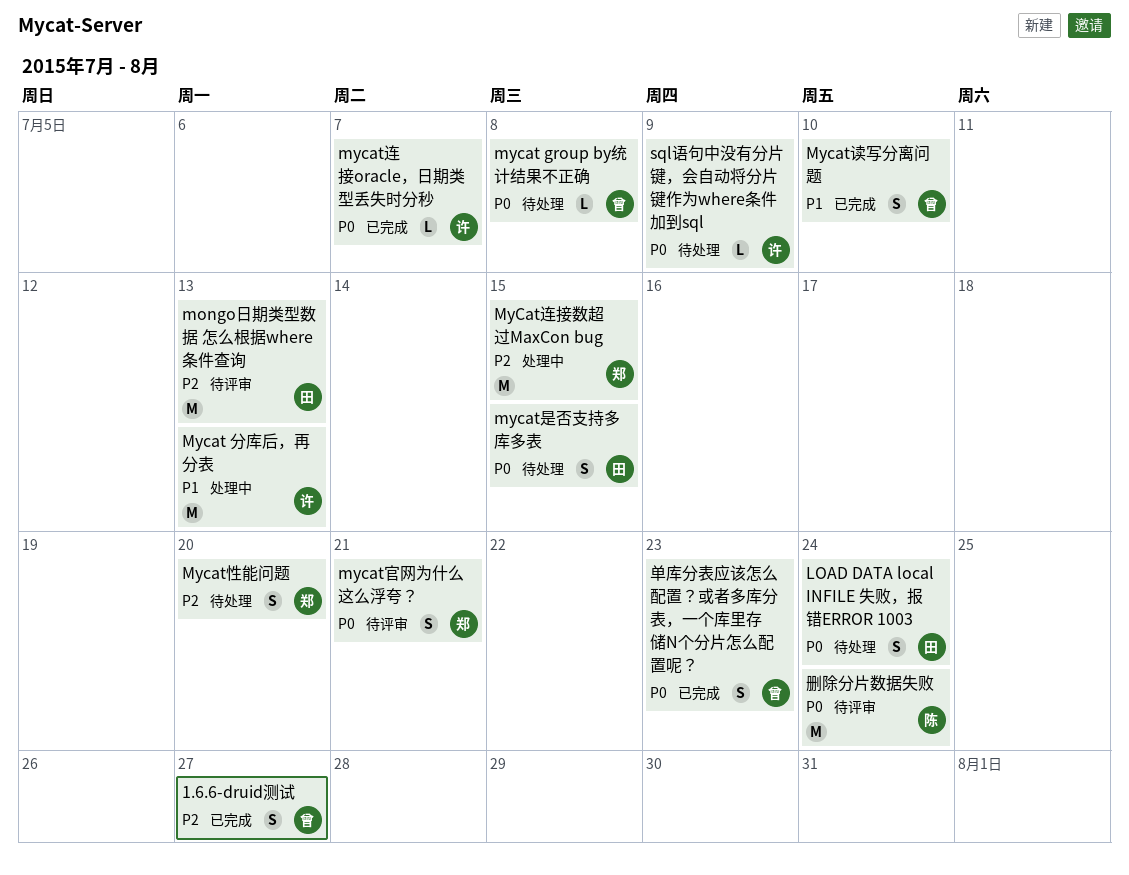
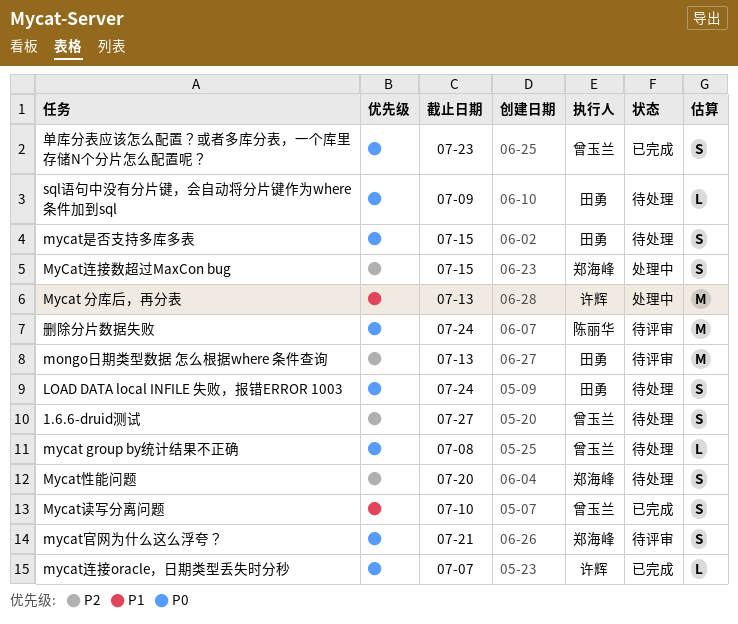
1.6.6-druid测试, status: 已完成 -> 待处理
MyCat连接数超过MaxCon bug, estimate: M -> S
sql语句中没有分片键，会自动将分片键作为where条件加到sql, owner: 许辉 -> 田勇

